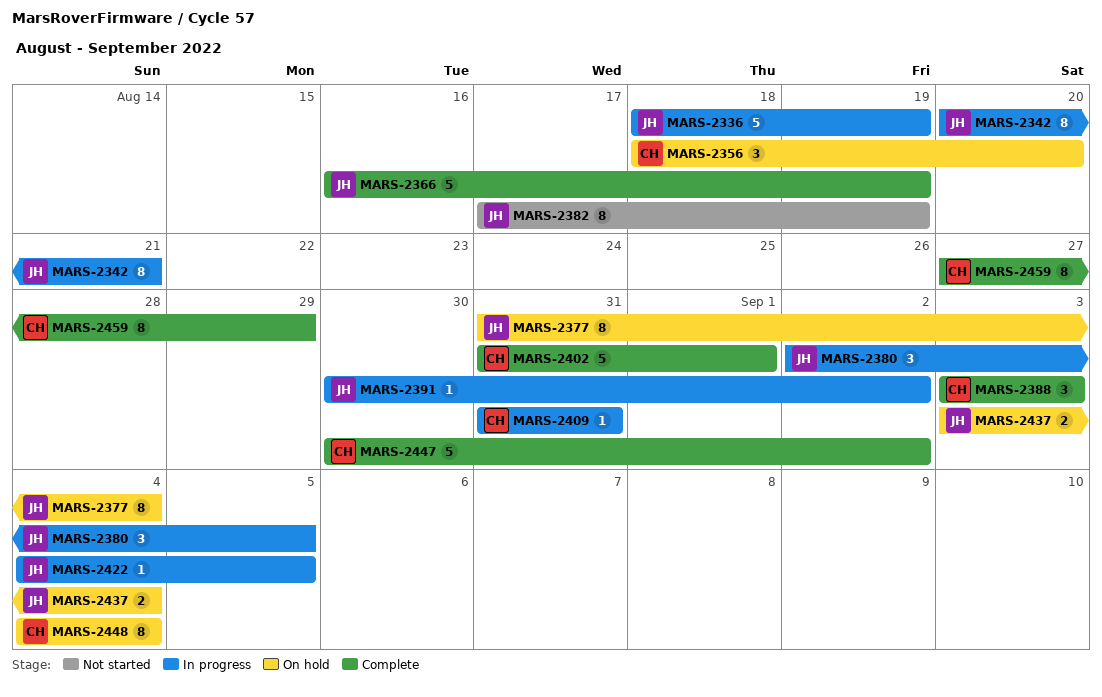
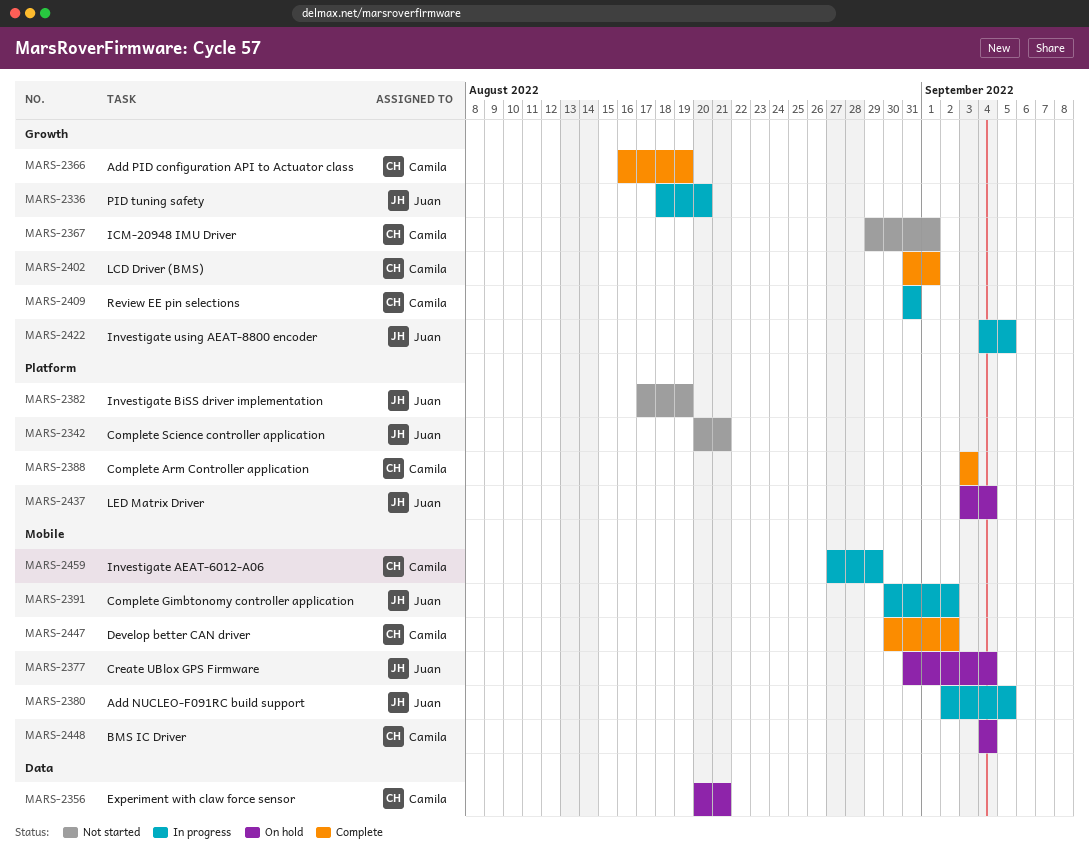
MARS-2336, due: Aug 19 -> Aug 20
MARS-2342, status: In progress -> Not started
MARS-2356, start: Aug 18 -> Aug 20
MARS-2356, due: Aug 20 -> Aug 21
MARS-2366, owner: Juan -> Camila
MARS-2367: none -> present
MARS-2459, status: Complete -> In progress

